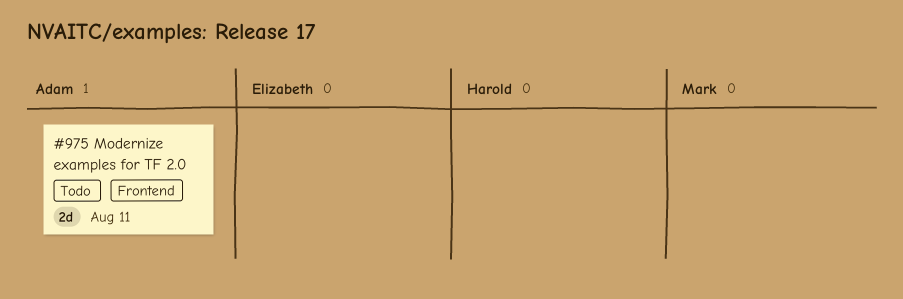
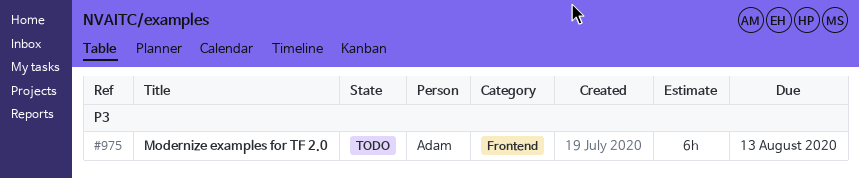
#975, estimate: 2d -> 6h
#975, due: Aug 11 -> Aug 13

